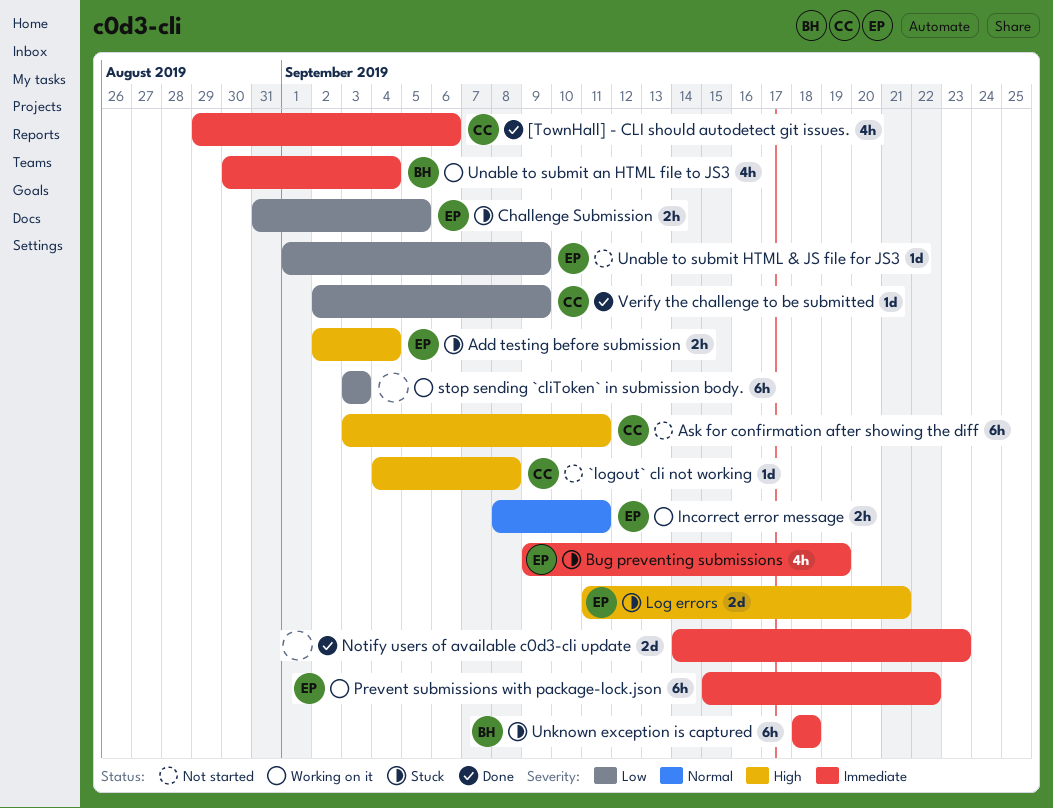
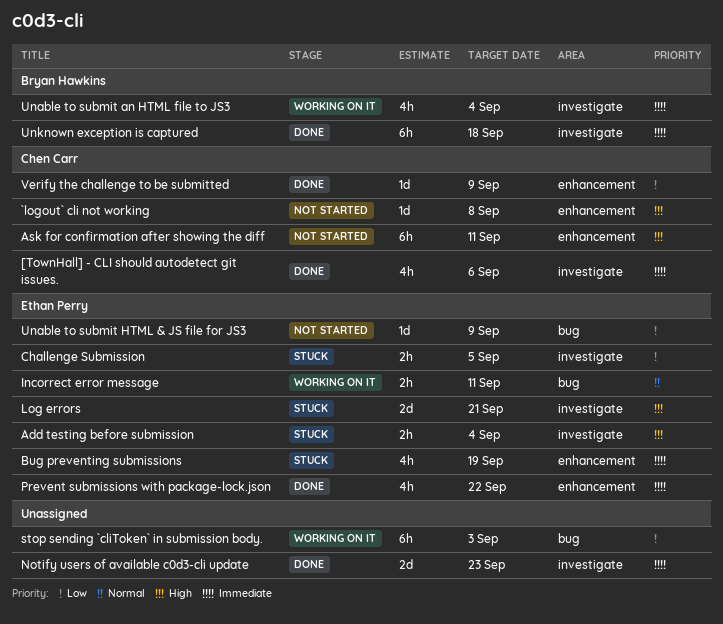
Prevent submissions with package-lock.json, status: Working on it -> Done
Prevent submissions with package-lock.json, estimate: 6h -> 4h
Unknown exception is captured, status: Stuck -> Done

